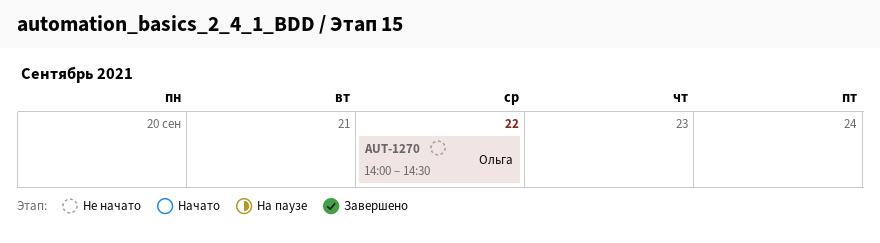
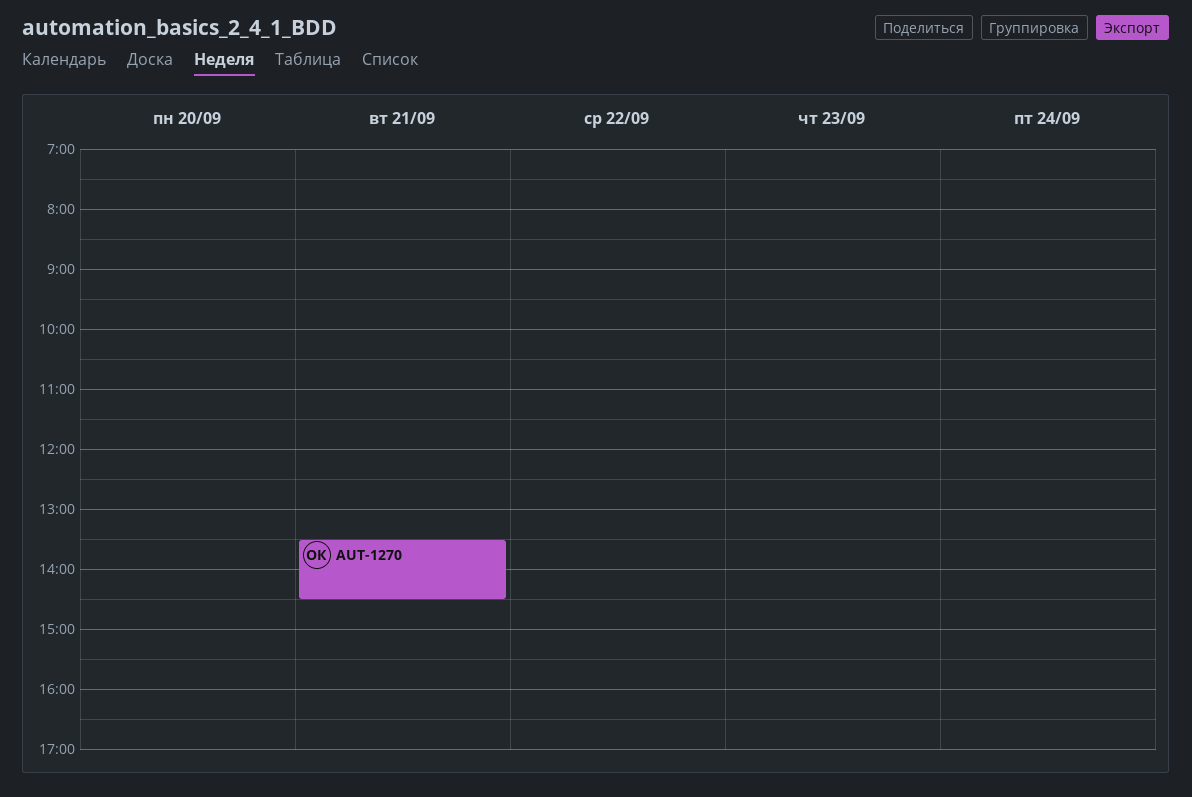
AUT-1270, day: Sep 22 -> Sep 21
AUT-1270, begins: 14:00 -> 13:30

